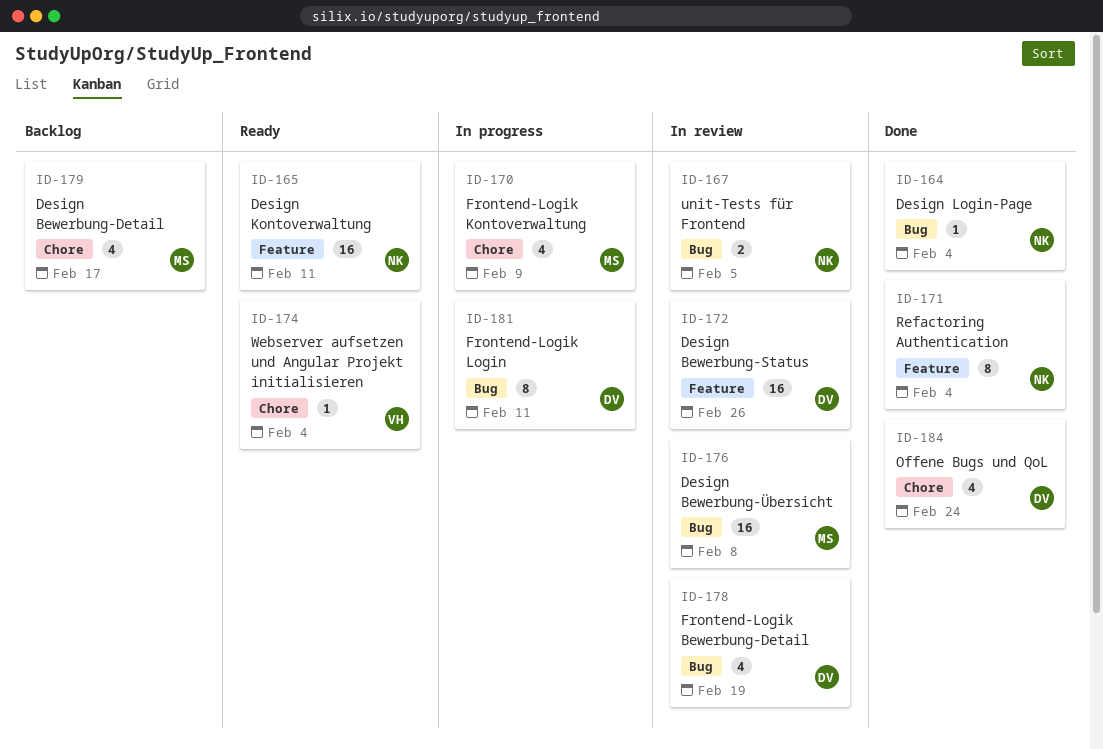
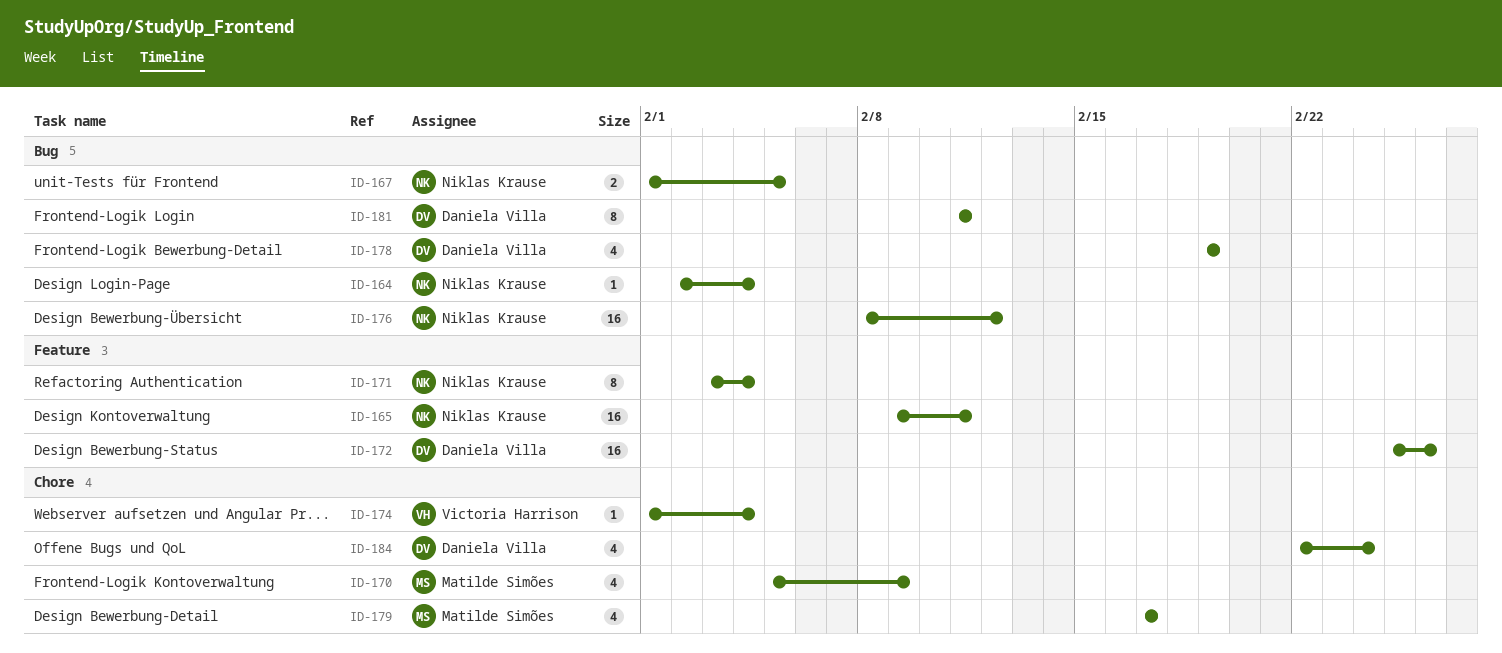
ID-176, owner: Matilde Simões -> Niklas Krause
ID-176, due: Feb 8 -> Feb 12

